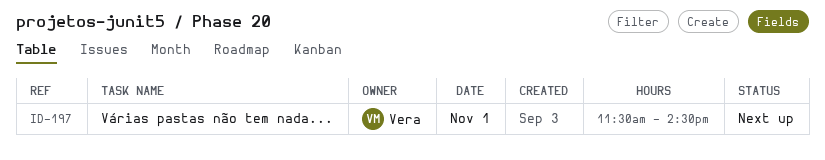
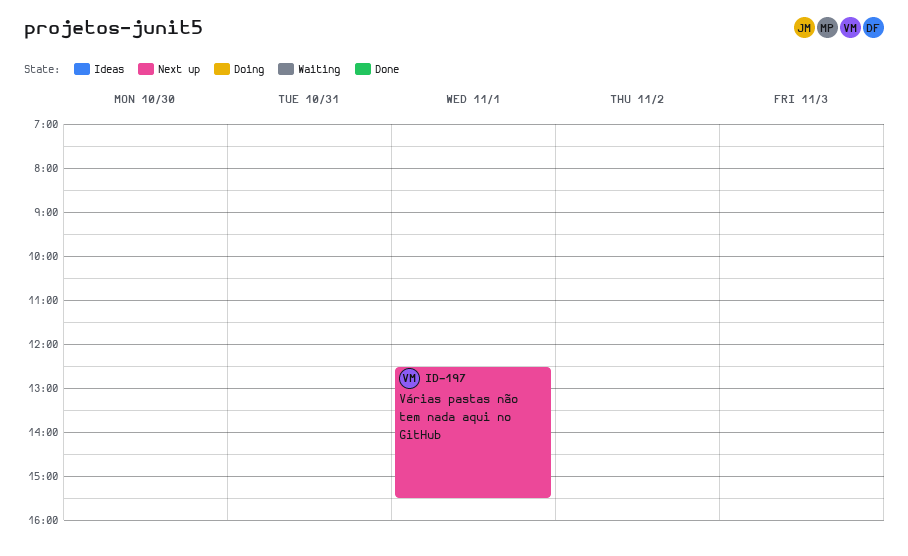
ID-197, begins: 11:30 -> 12:30
ID-197, ends: 14:30 -> 15:30

